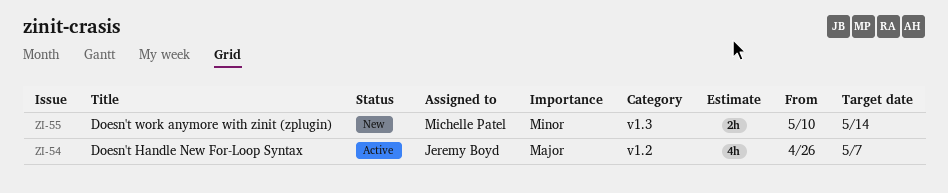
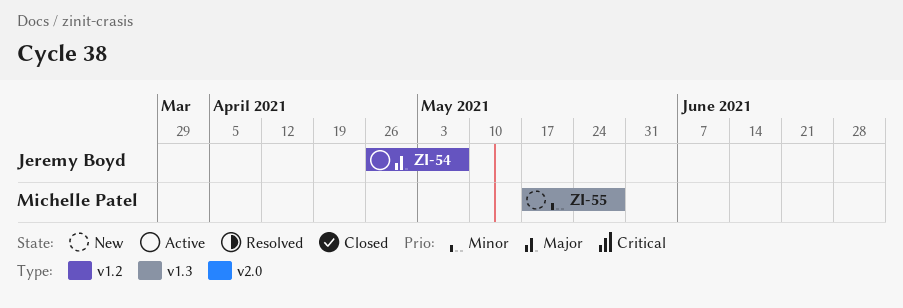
ZI-55, start: May 10 -> May 17
ZI-55, due: May 14 -> May 28

